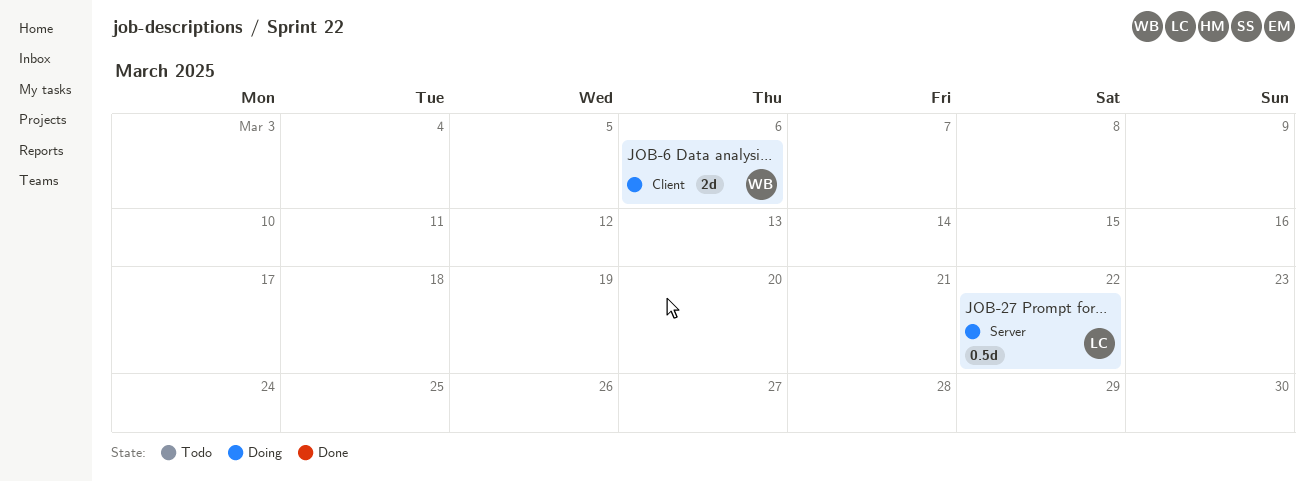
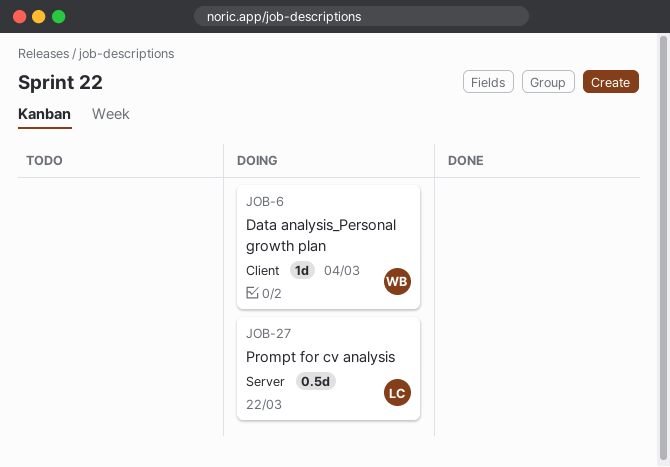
JOB-6, estimate: 2d -> 1d
JOB-6, due: Mar 6 -> Mar 4

